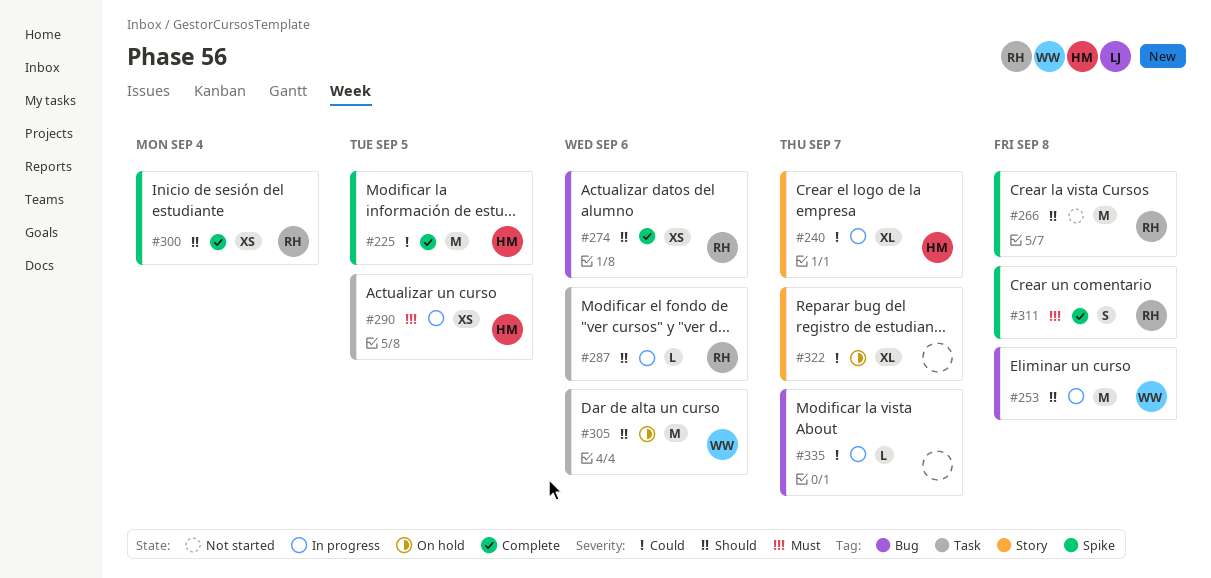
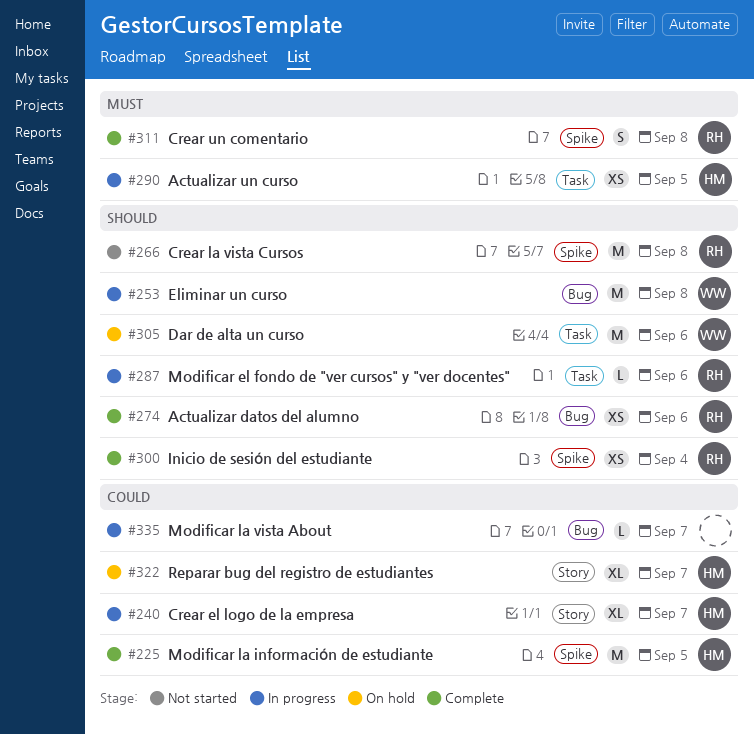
#322, owner: none -> HM

